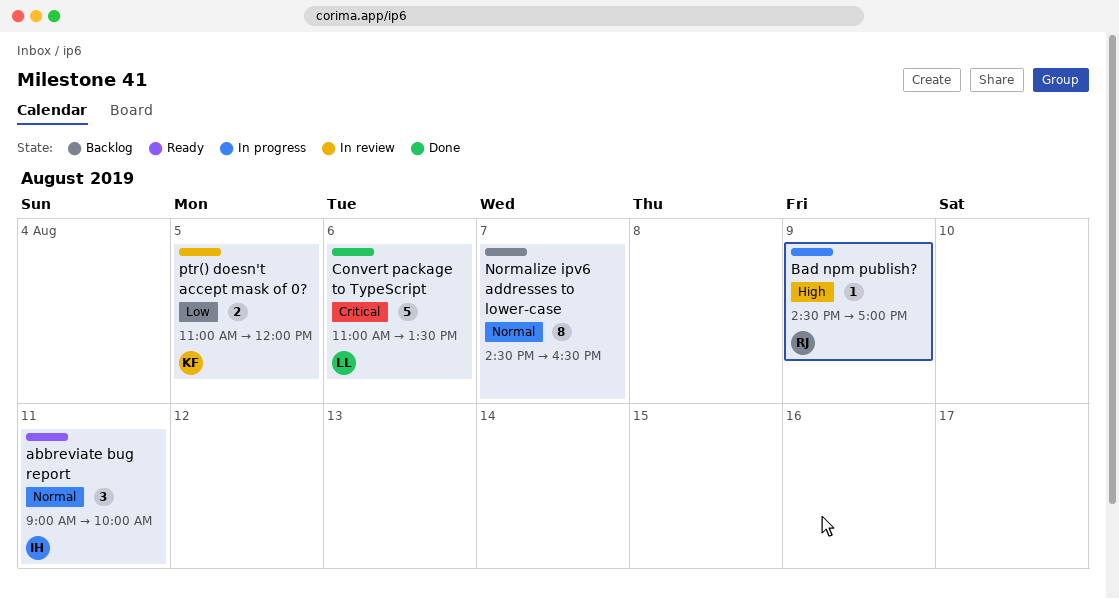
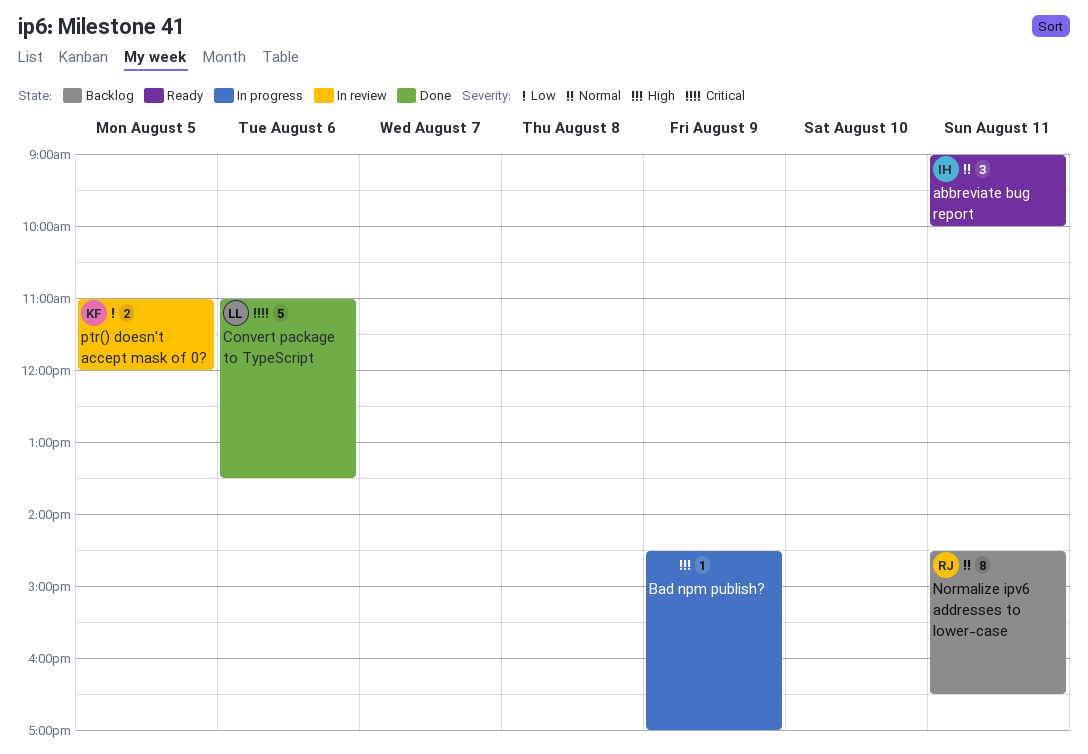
Bad npm publish?, owner: RJ -> none
Normalize ipv6 addresses to lower-case, owner: none -> RJ
Normalize ipv6 addresses to lower-case, day: Aug 7 -> Aug 11

